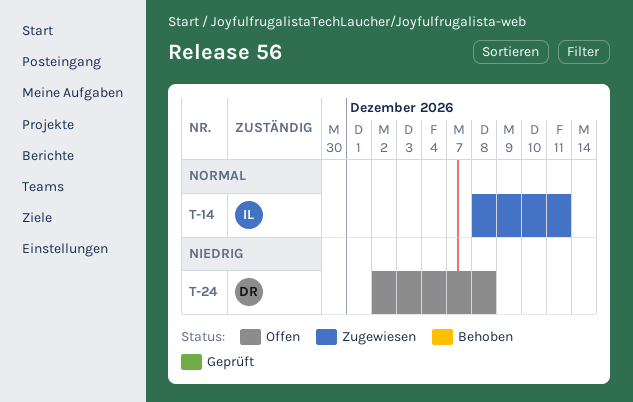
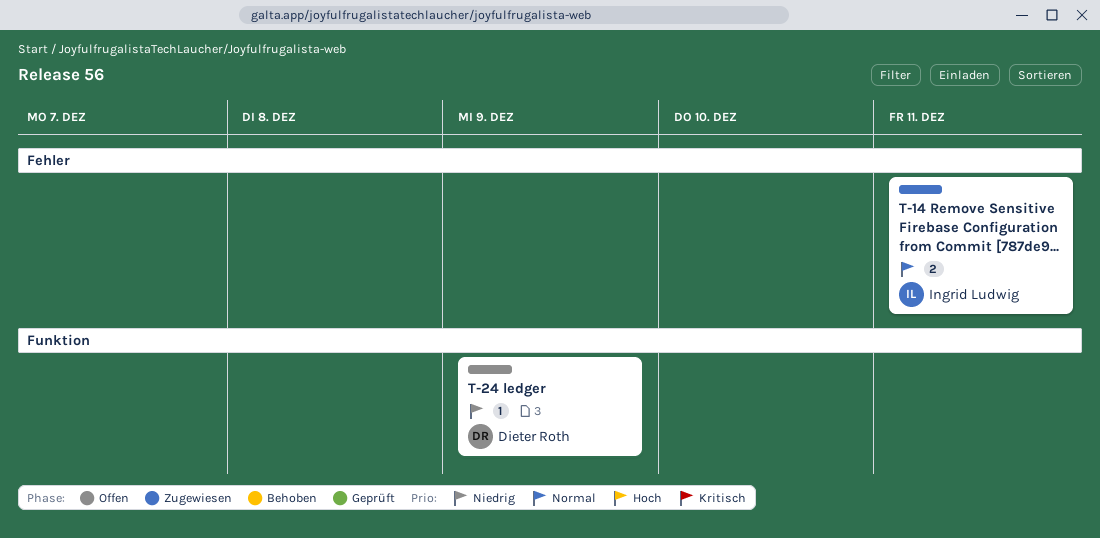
T-24, due: Dec 8 -> Dec 9

